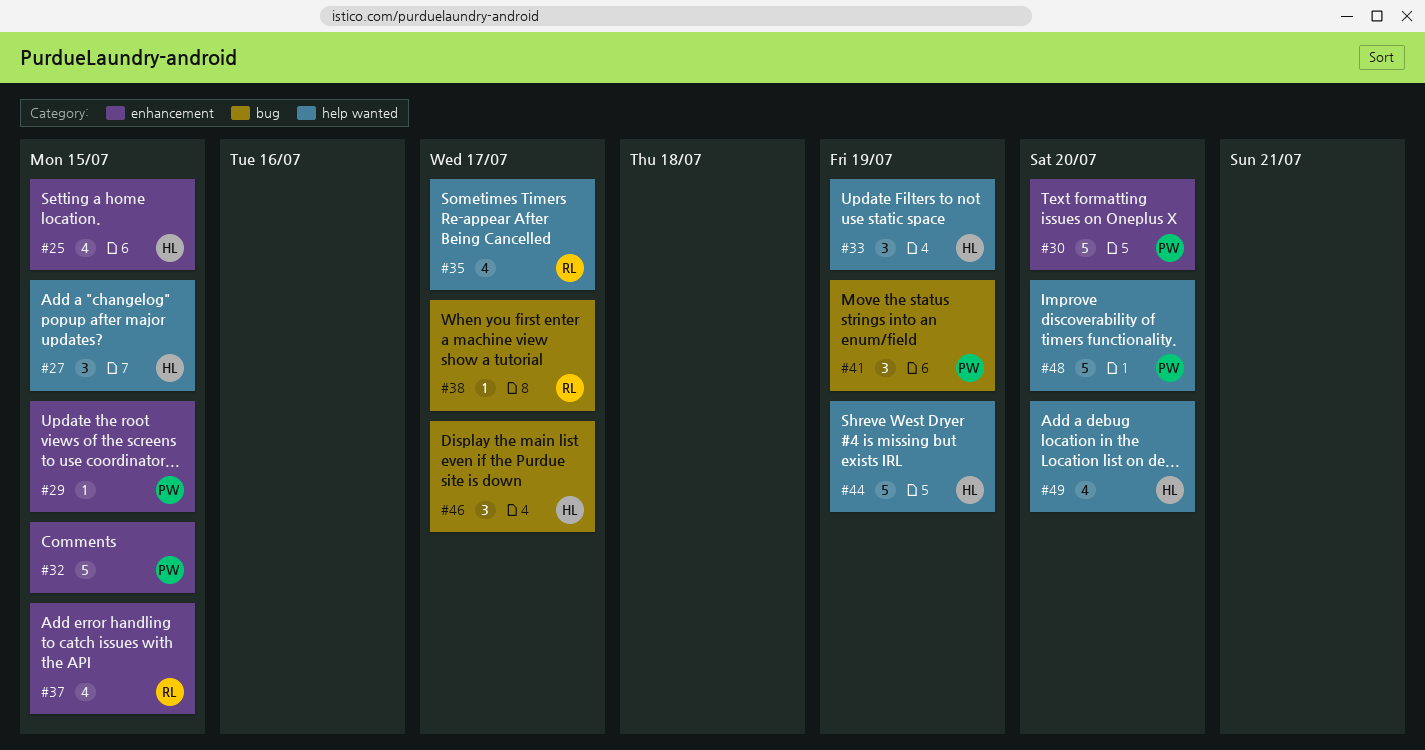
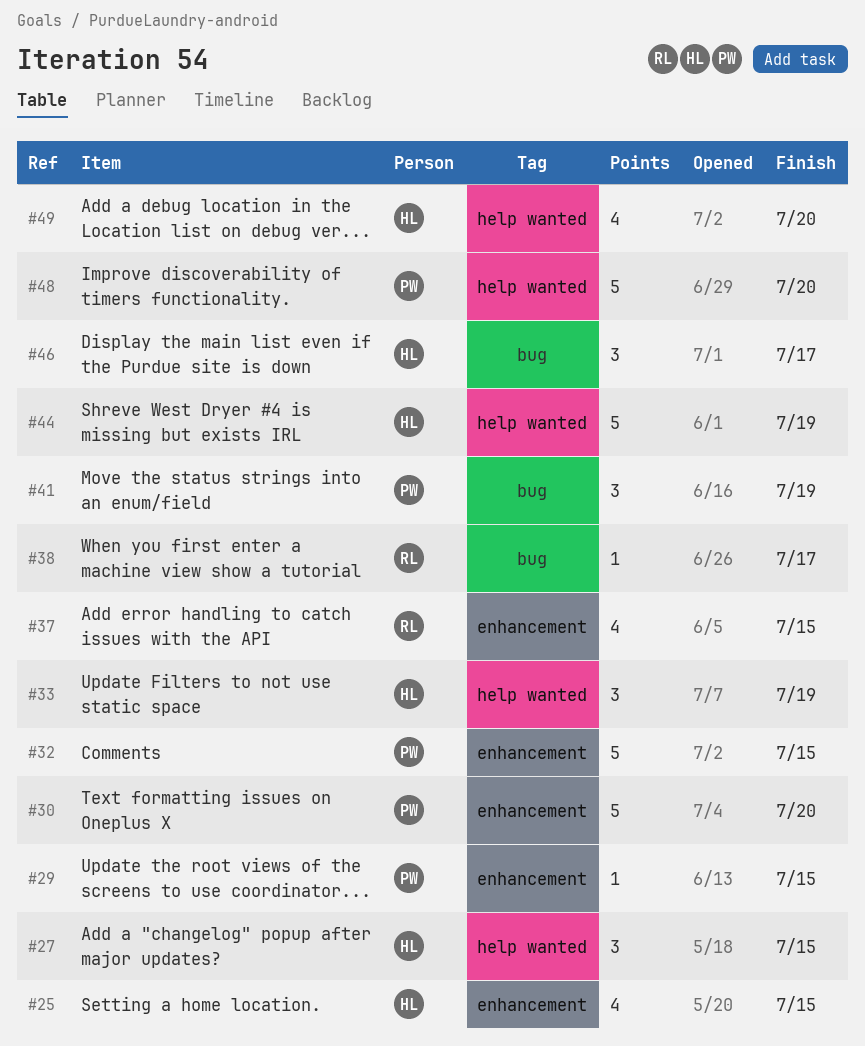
#35: present -> none

